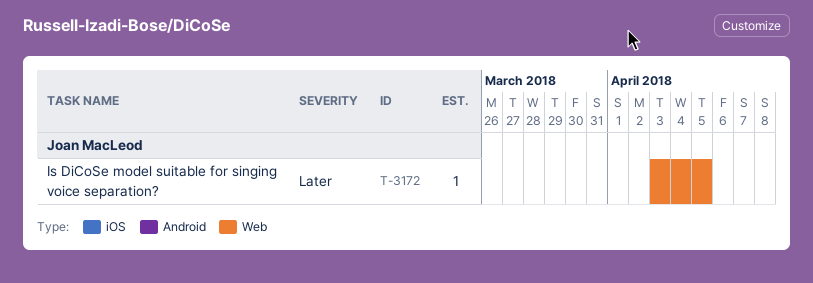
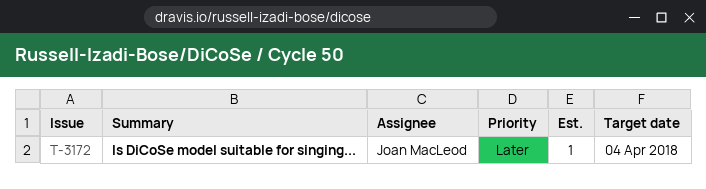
T-3172, due: Apr 5 -> Apr 4

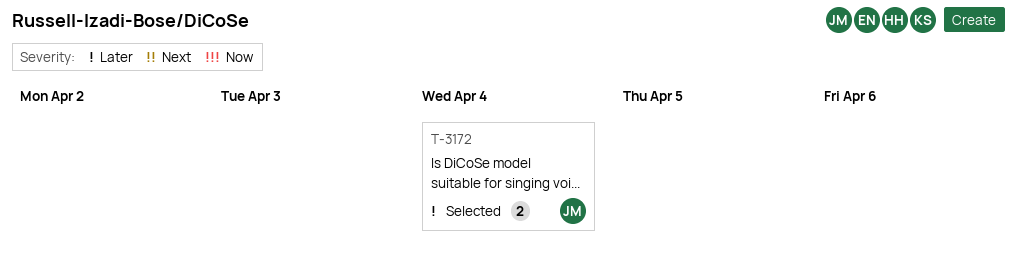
T-3172, estimate: 1 -> 2

